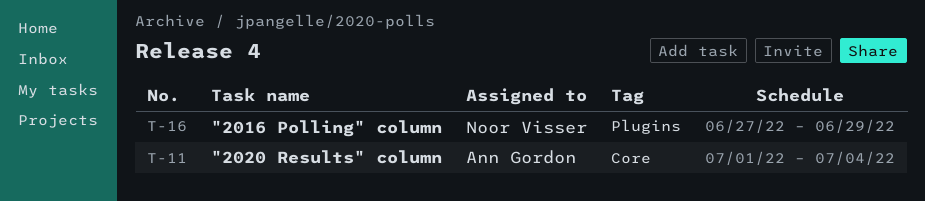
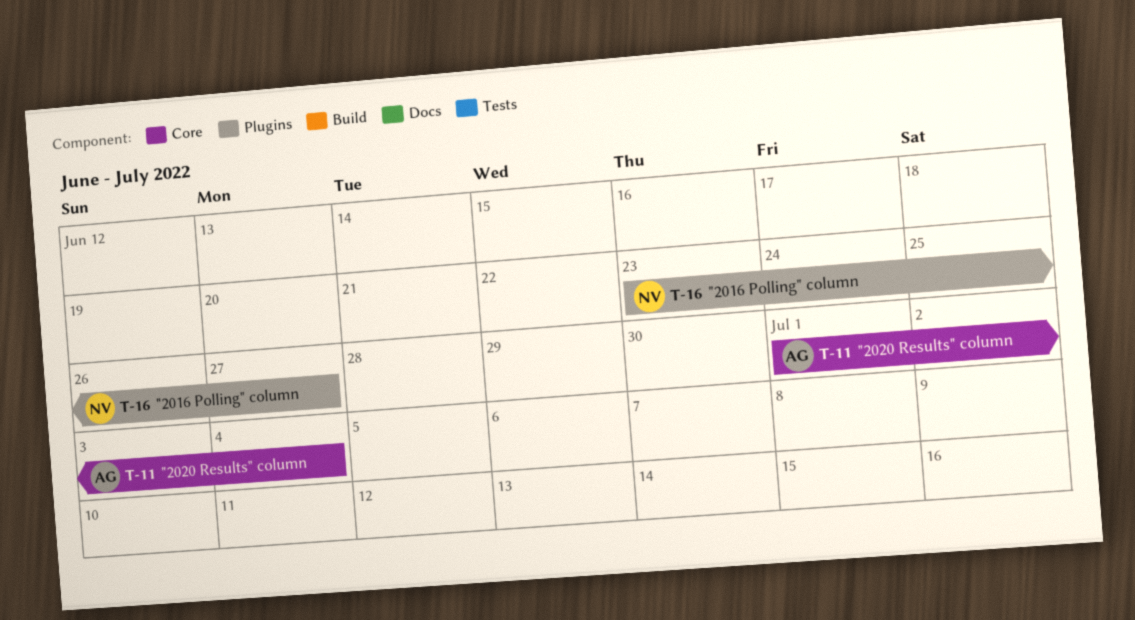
T-16, start: Jun 27 -> Jun 23
T-16, due: Jun 29 -> Jun 27

